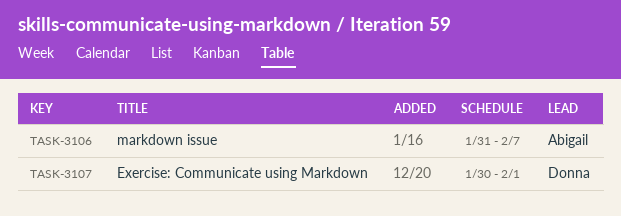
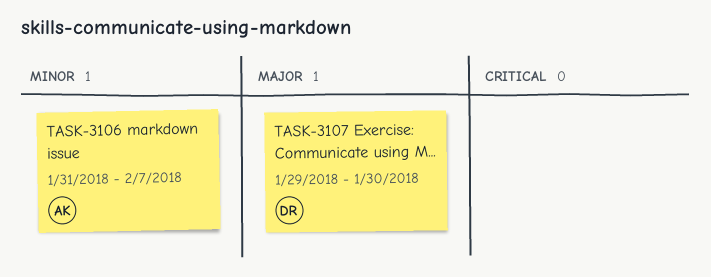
TASK-3107, start: Jan 30 -> Jan 29
TASK-3107, due: Feb 1 -> Jan 30

